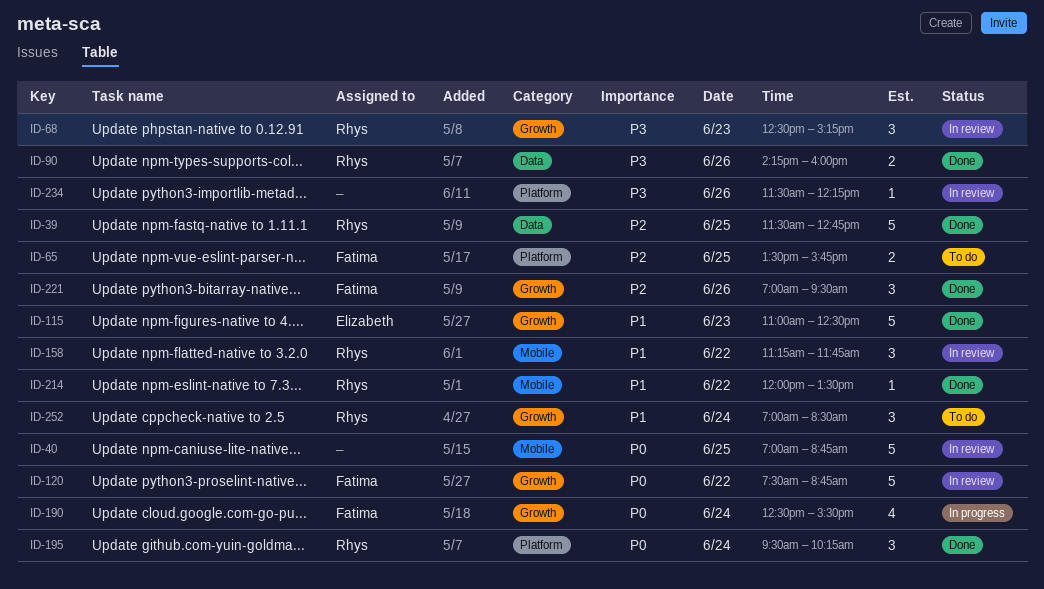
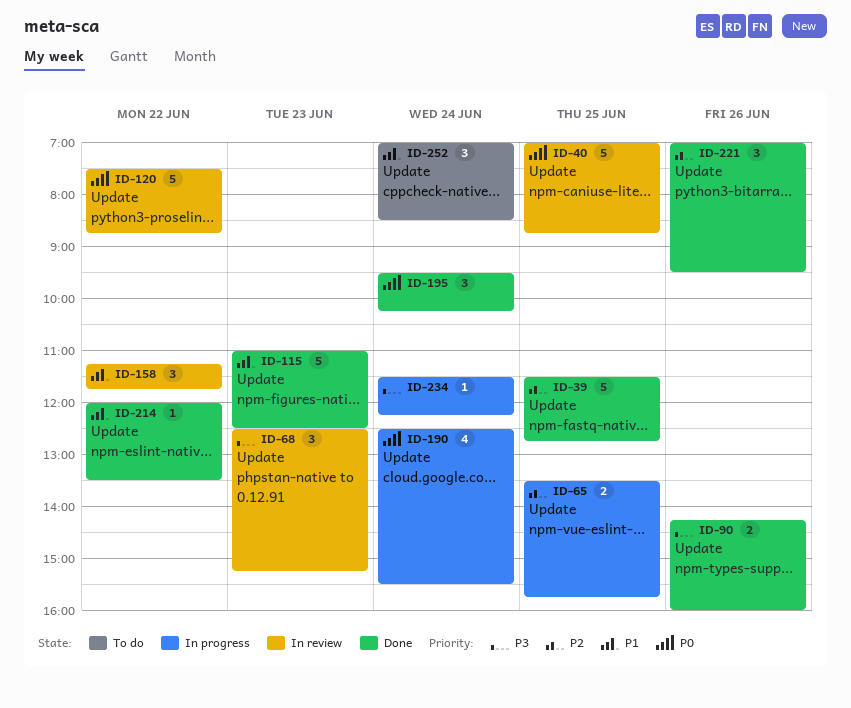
ID-65, status: To do -> In progress
ID-234, status: In review -> In progress
ID-234, day: Jun 26 -> Jun 24

